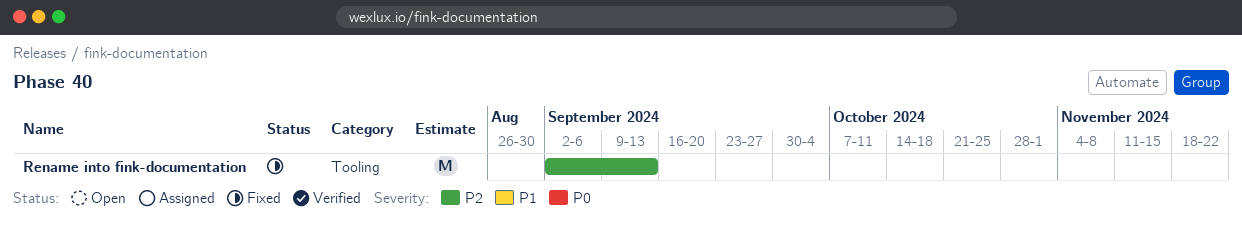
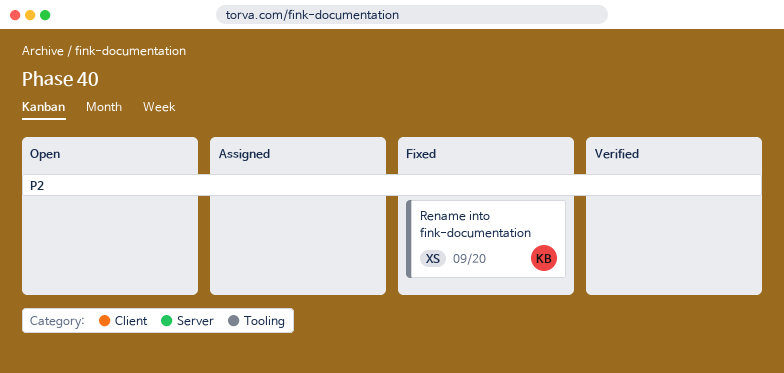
Rename into fink-documentation, estimate: M -> XS
Rename into fink-documentation, due: Sep 13 -> Sep 20

